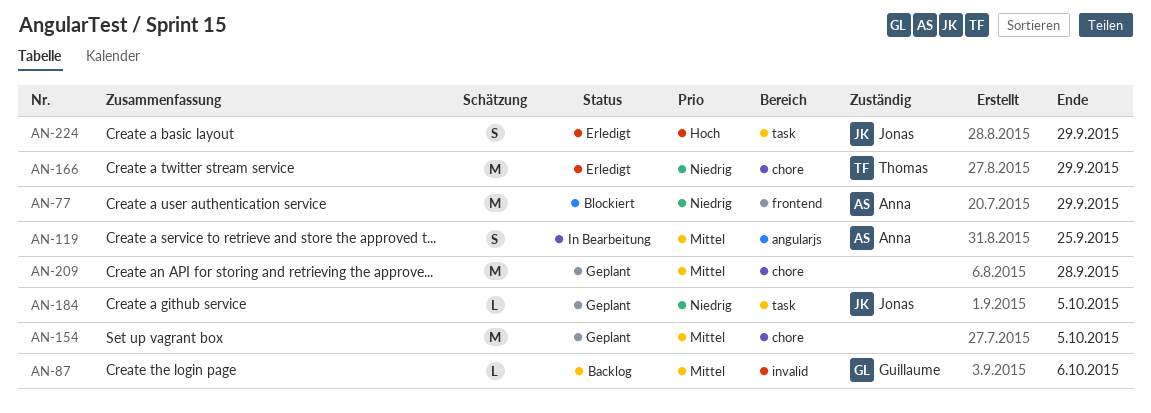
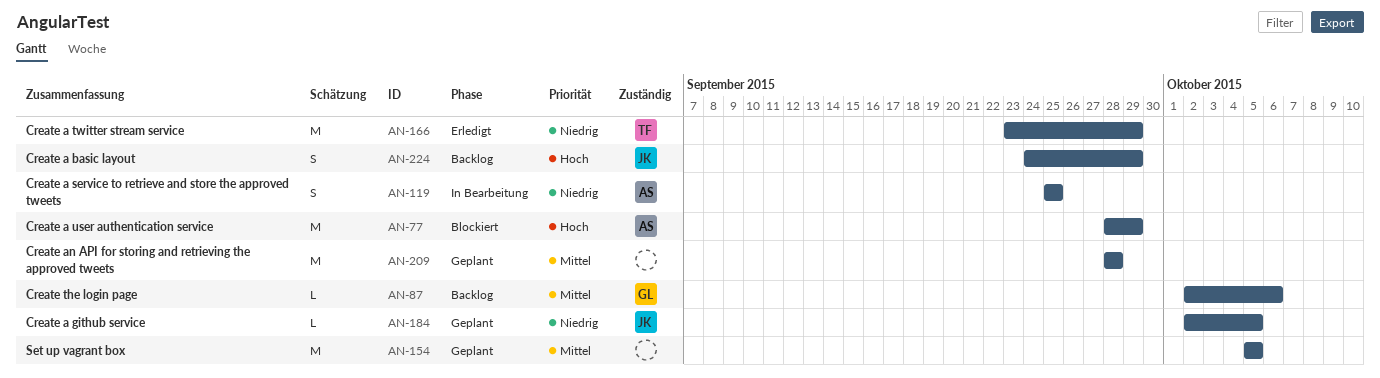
AN-77, priority: Niedrig -> Hoch
AN-119, priority: Mittel -> Niedrig
AN-224, status: Erledigt -> Backlog

